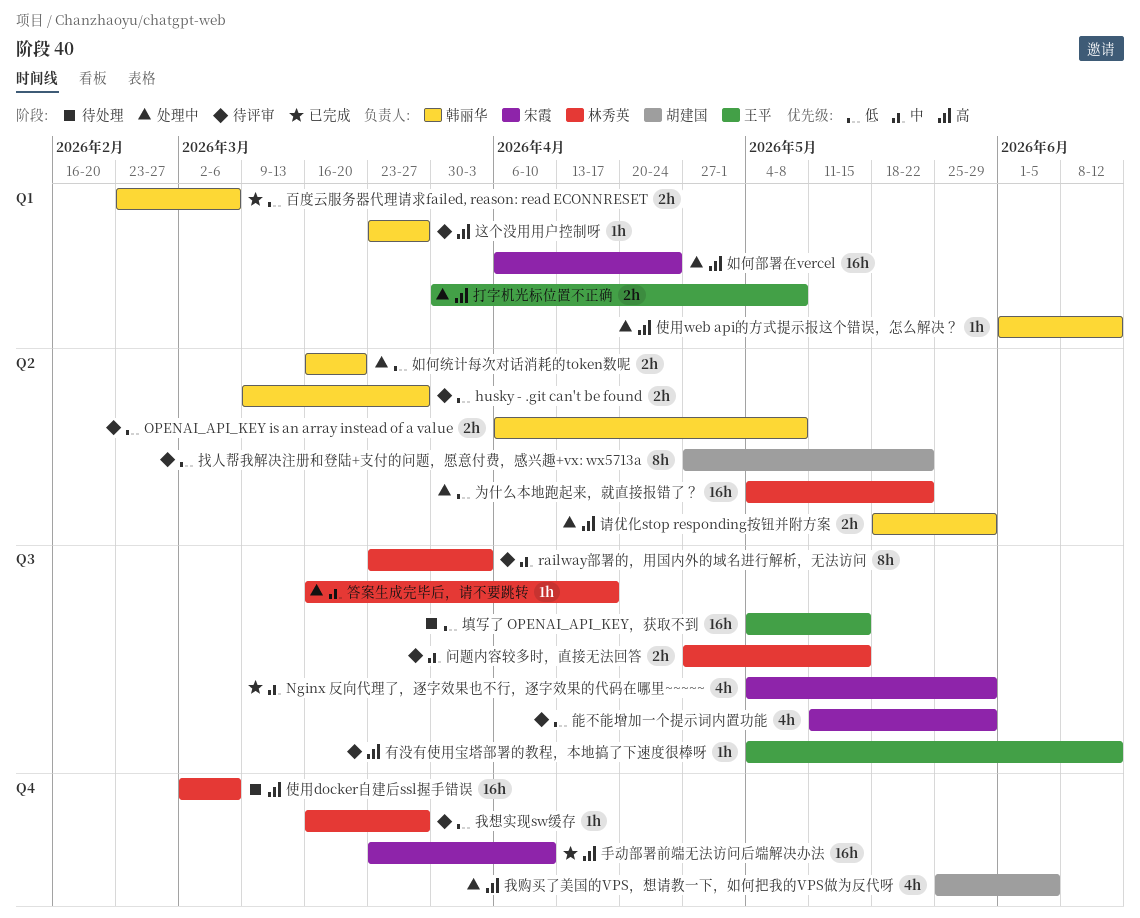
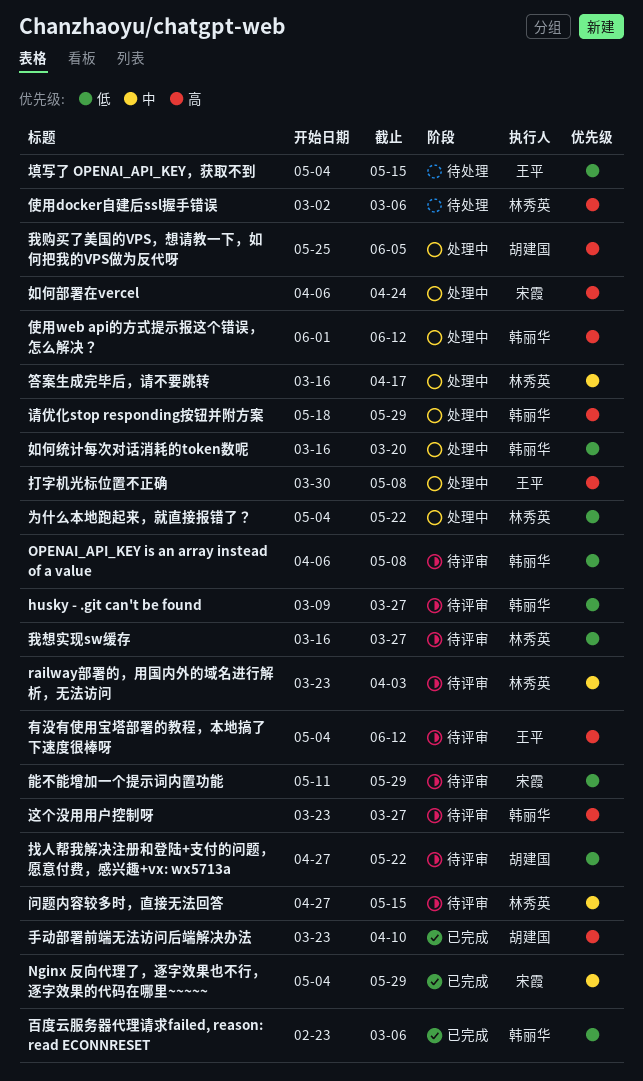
手动部署前端无法访问后端解决办法, owner: 宋霞 -> 胡建国

